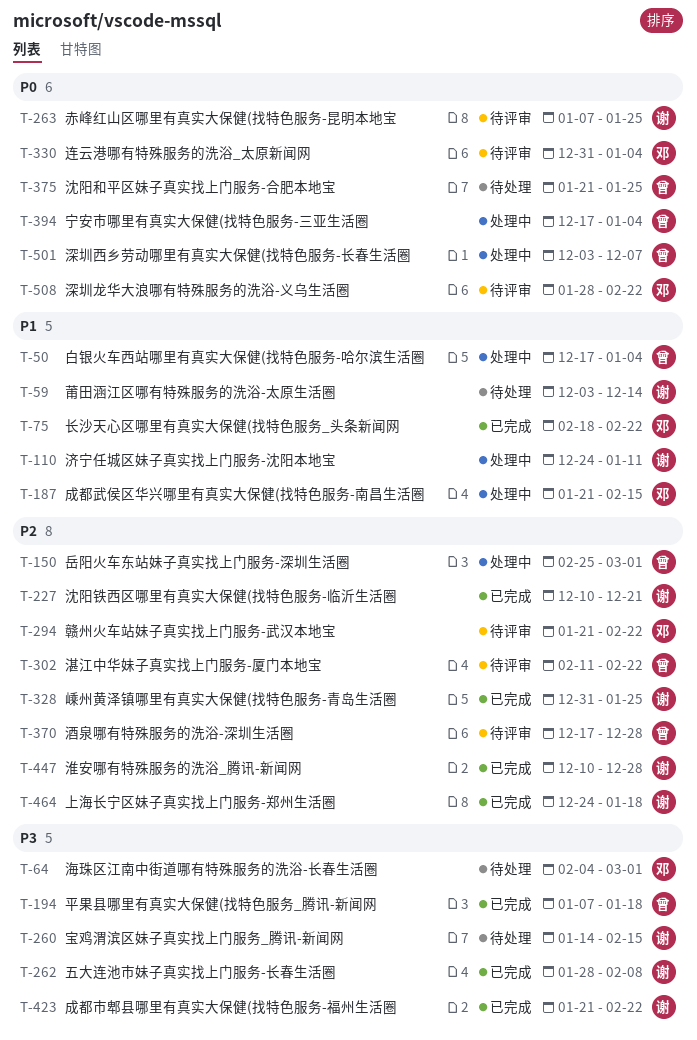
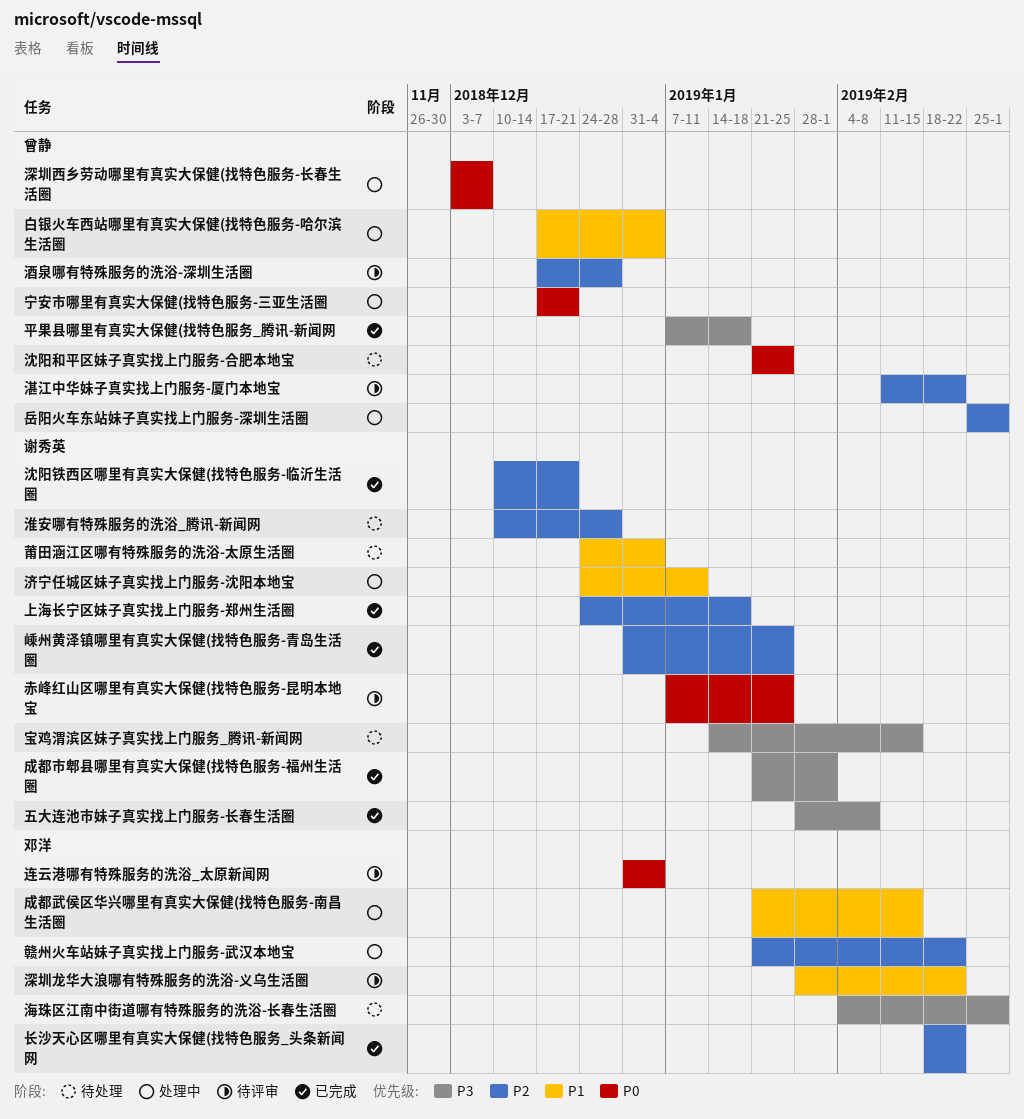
宁安市哪里有真实大保健(找特色服务-三亚生活圈, due: Jan 4 -> Dec 21
成都市郫县哪里有真实大保健(找特色服务-福州生活圈, due: Feb 22 -> Feb 1
淮安哪有特殊服务的洗浴_腾讯-新闻网, status: 已完成 -> 待处理
深圳龙华大浪哪有特殊服务的洗浴-义乌生活圈, priority: P0 -> P1
莆田涵江区哪有特殊服务的洗浴-太原生活圈, start: Dec 3 -> Dec 24
莆田涵江区哪有特殊服务的洗浴-太原生活圈, due: Dec 14 -> Jan 4
赣州火车站妹子真实找上门服务-武汉本地宝, status: 待评审 -> 处理中
长沙天心区哪里有真实大保健(找特色服务_头条新闻网, priority: P1 -> P2

